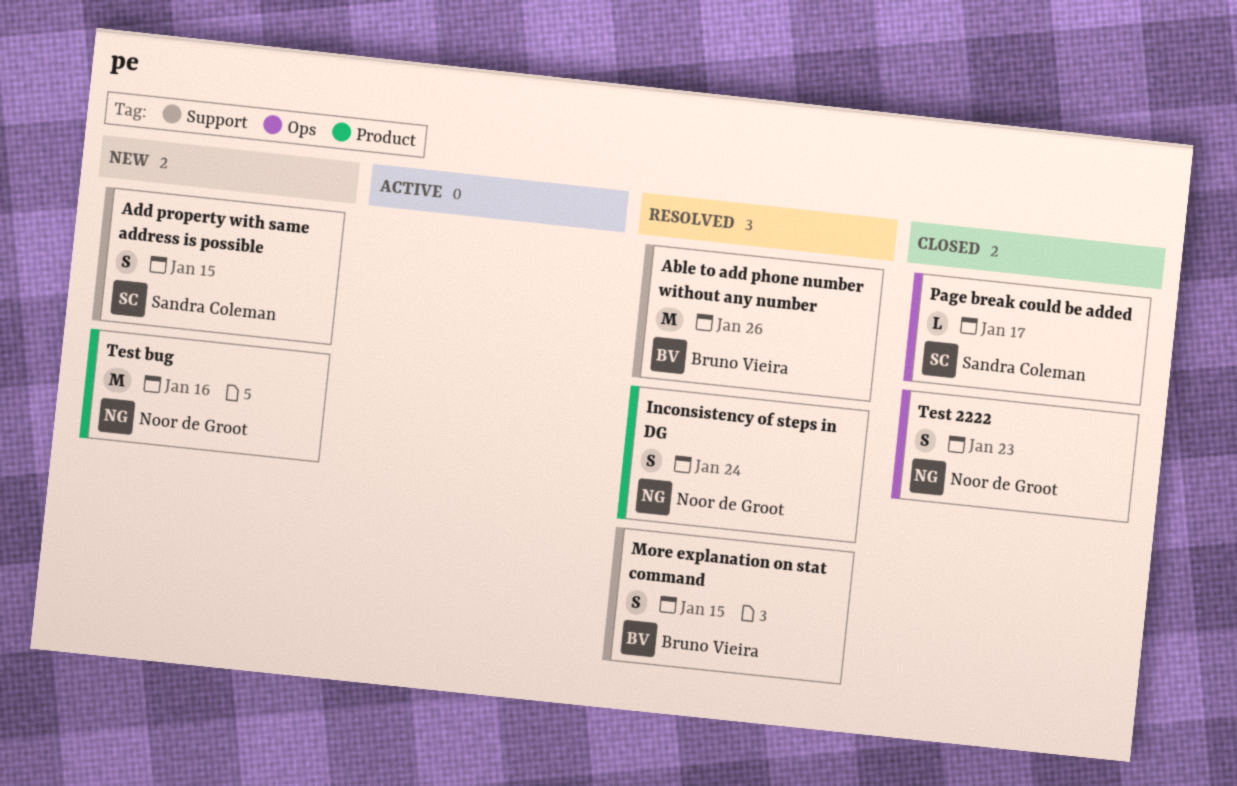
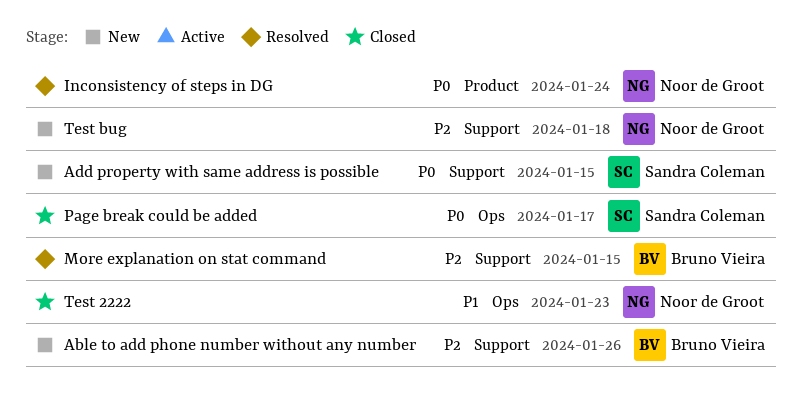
Able to add phone number without any number, status: Resolved -> New
Test bug, label: Product -> Support
Test bug, due: Jan 16 -> Jan 18

